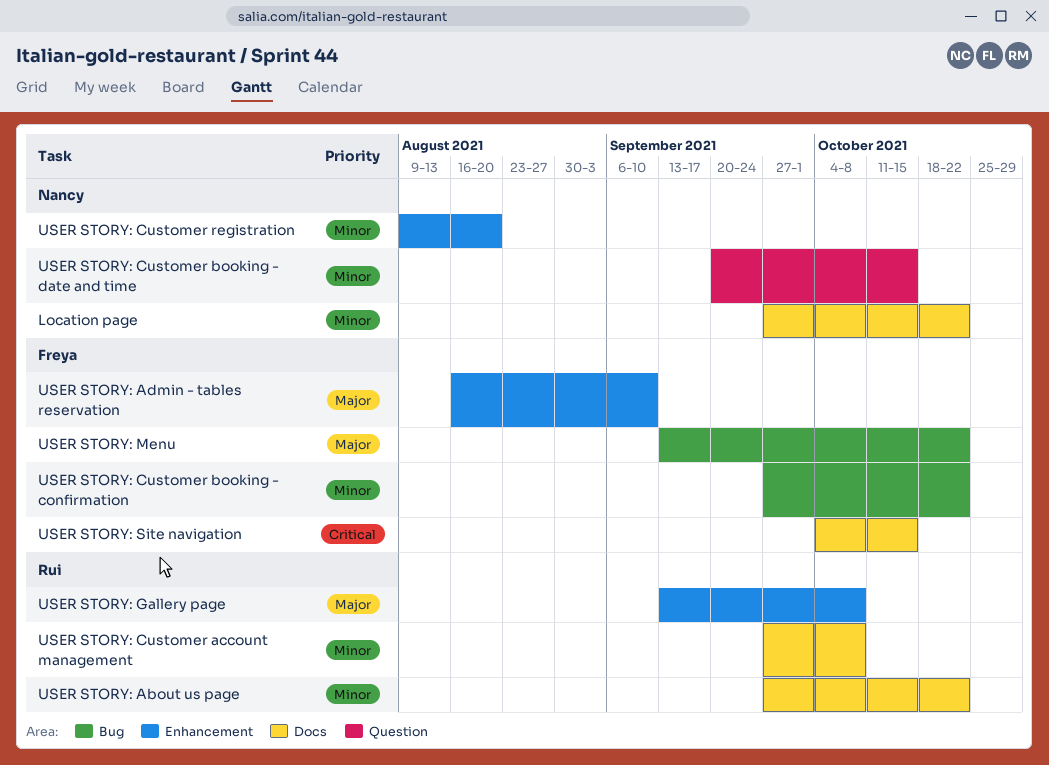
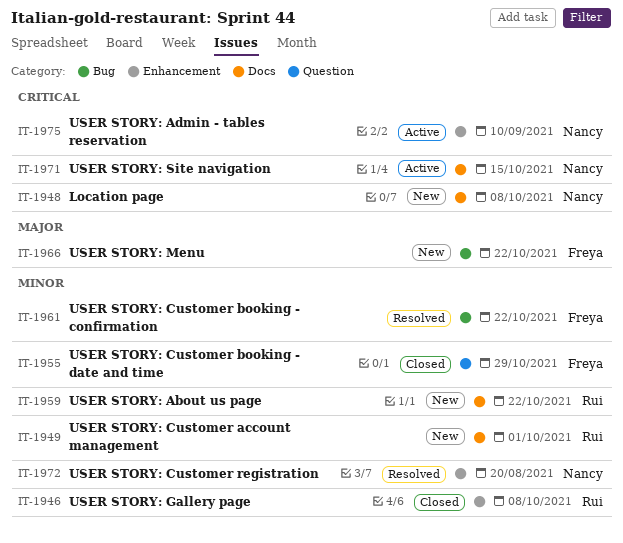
Location page, priority: Minor -> Critical
Location page, due: Oct 22 -> Oct 8
USER STORY: Admin - tables reservation, owner: Freya -> Nancy
USER STORY: Admin - tables reservation, priority: Major -> Critical
USER STORY: Customer account management, due: Oct 8 -> Oct 1
USER STORY: Customer booking - date and time, owner: Nancy -> Freya
USER STORY: Customer booking - date and time, due: Oct 15 -> Oct 29
USER STORY: Gallery page, priority: Major -> Minor
USER STORY: Site navigation, owner: Freya -> Nancy

